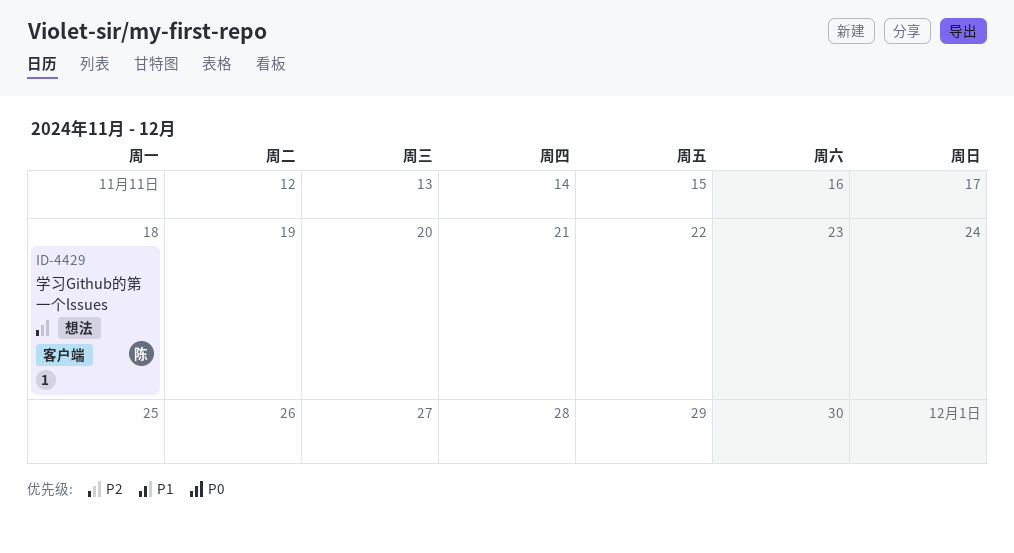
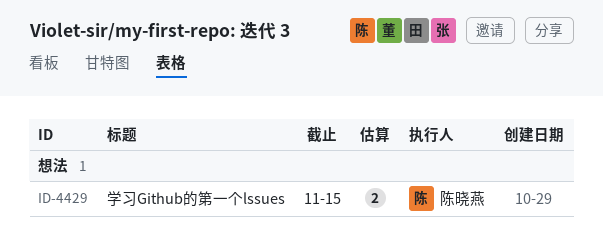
ID-4429, estimate: 1 -> 2
ID-4429, due: Nov 18 -> Nov 15

